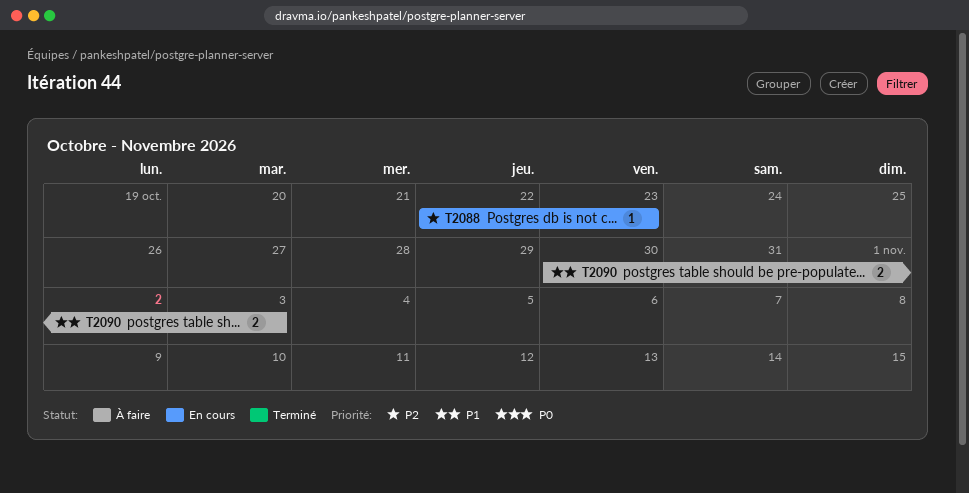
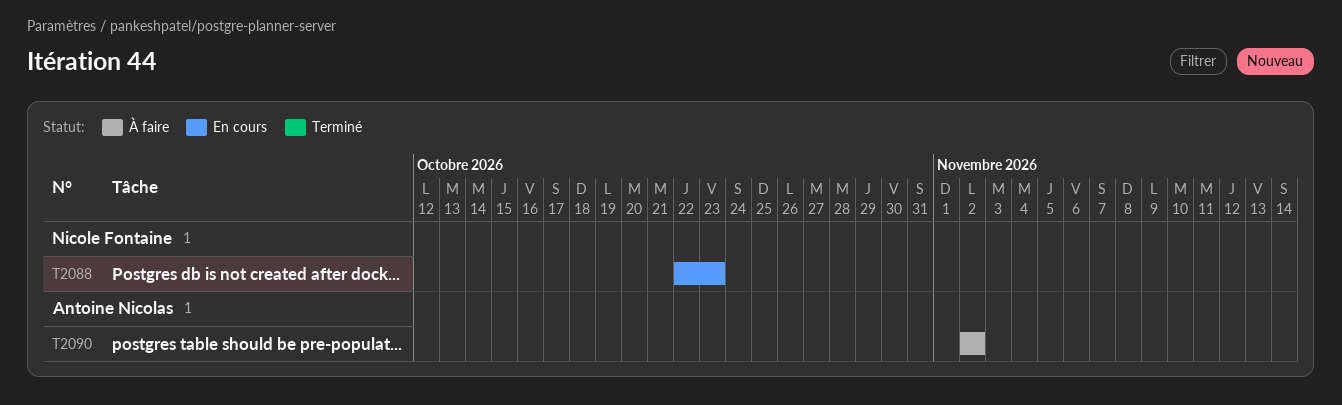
T2090, start: Oct 30 -> Nov 2
T2090, due: Nov 3 -> Nov 2

